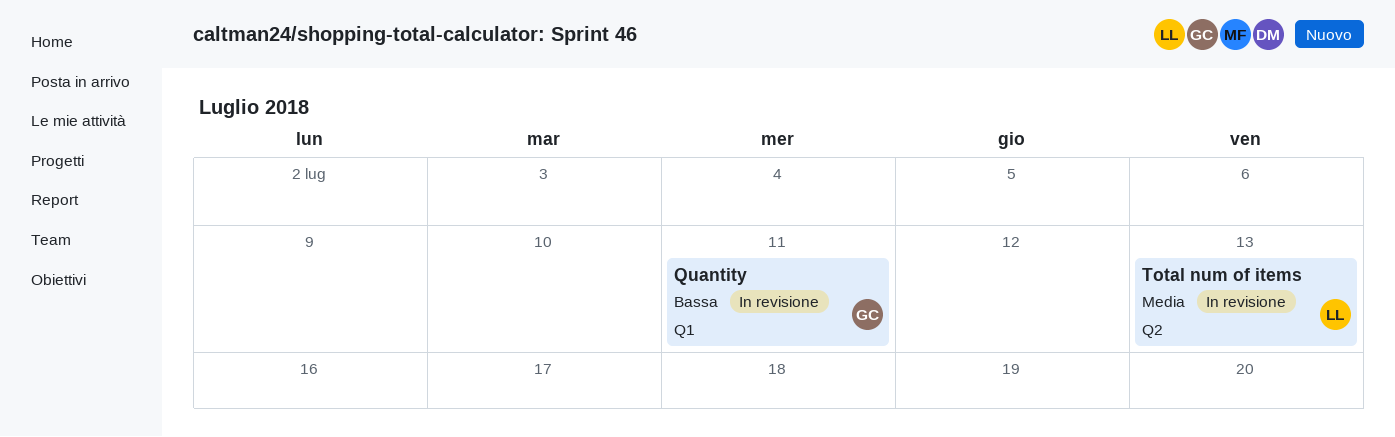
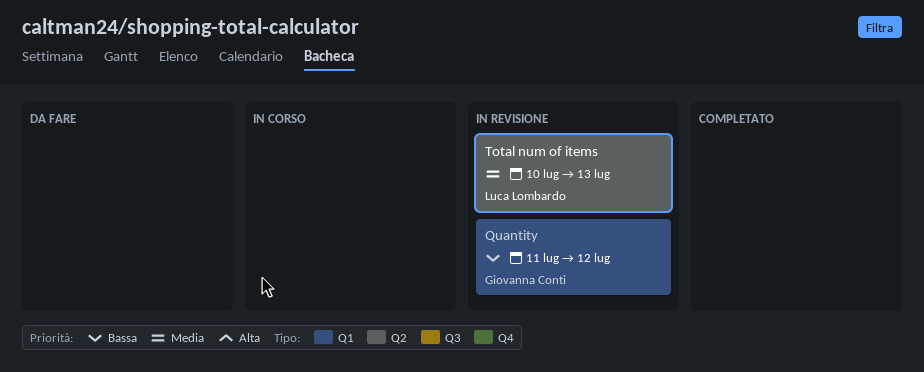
Quantity, due: Jul 11 -> Jul 12

